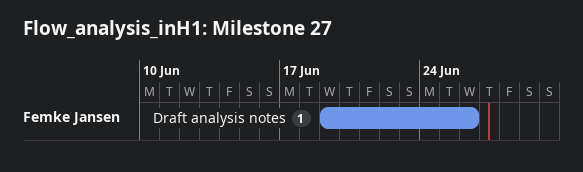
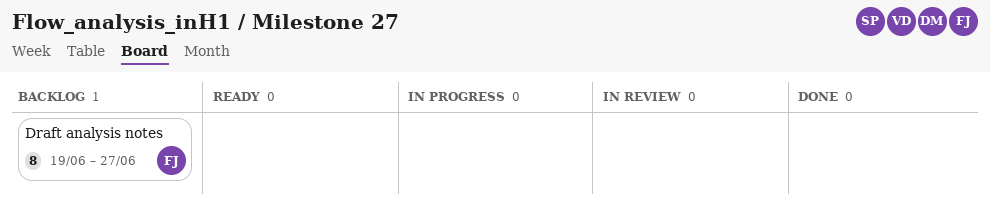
Draft analysis notes, estimate: 1 -> 8
Draft analysis notes, due: Jun 26 -> Jun 27

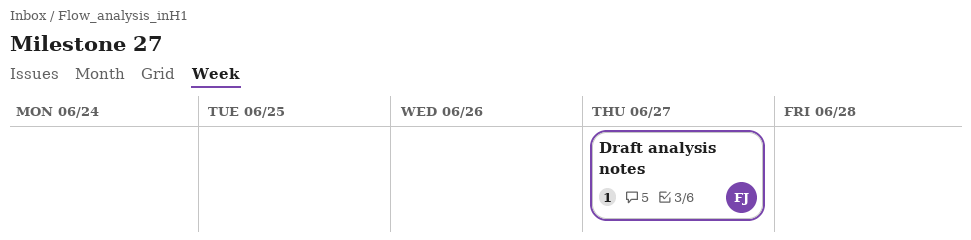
Draft analysis notes, estimate: 8 -> 1

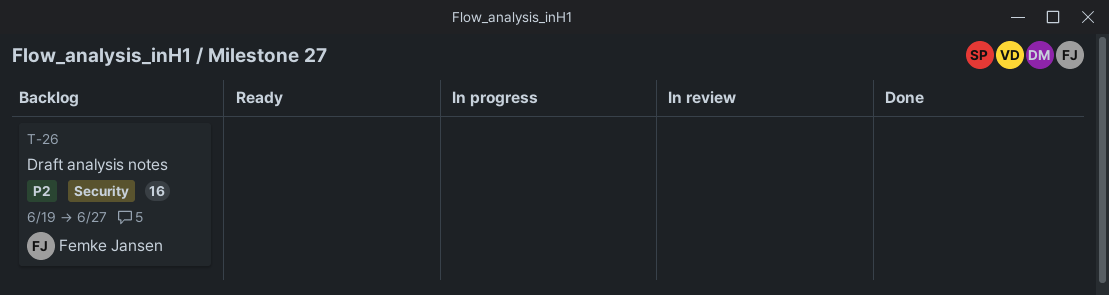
Draft analysis notes, estimate: 1 -> 16

